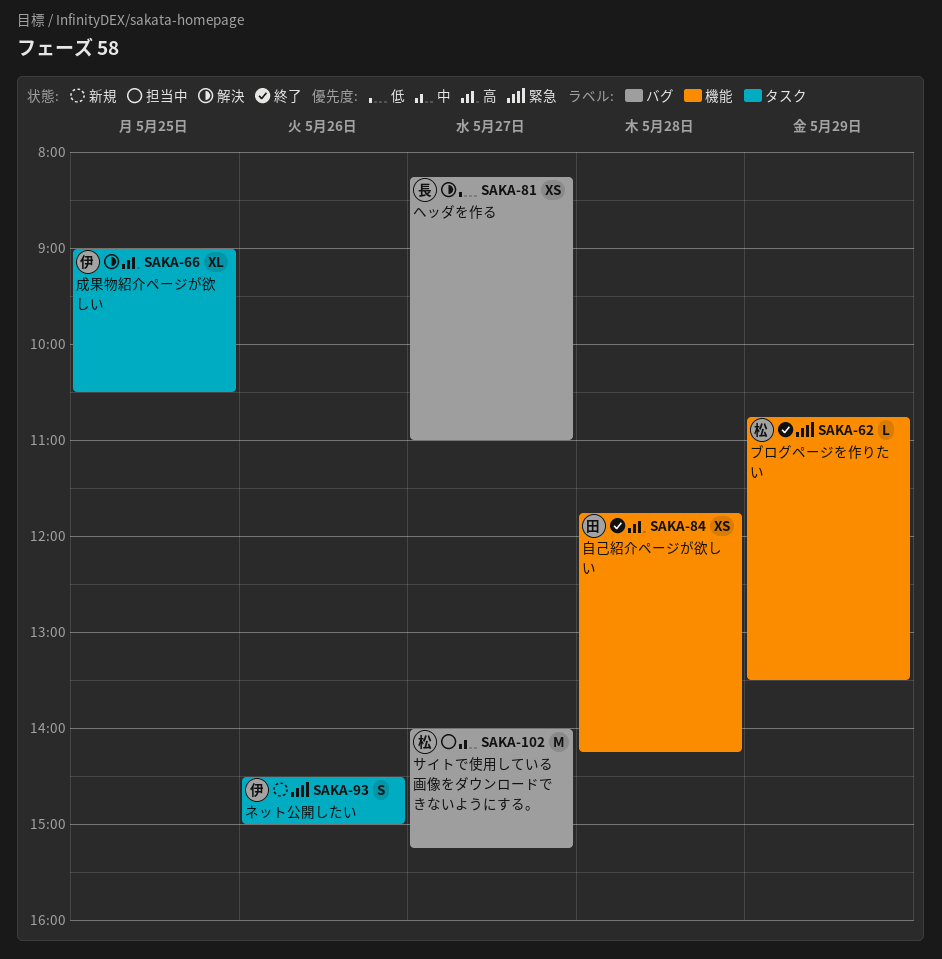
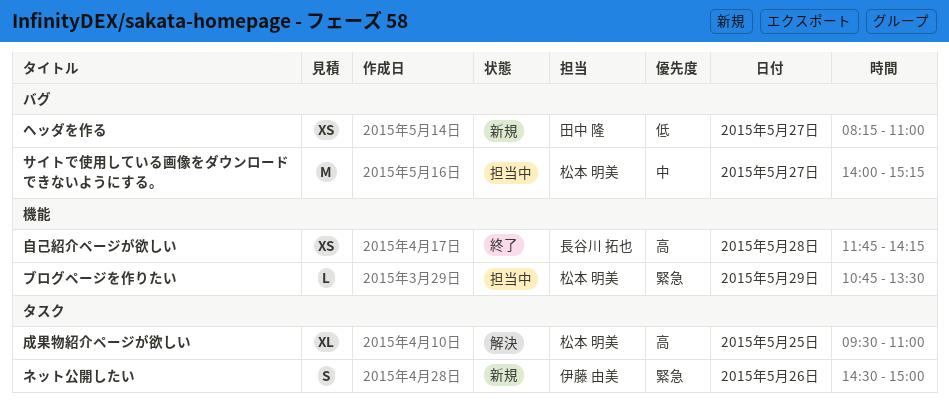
ブログページを作りたい, status: 終了 -> 担当中
ヘッダを作る, status: 解決 -> 新規
ヘッダを作る, owner: 長谷川 拓也 -> 田中 隆
成果物紹介ページが欲しい, owner: 伊藤 由美 -> 松本 明美
成果物紹介ページが欲しい, begins: 09:00 -> 09:30
成果物紹介ページが欲しい, ends: 10:30 -> 11:00
自己紹介ページが欲しい, owner: 田中 隆 -> 長谷川 拓也

